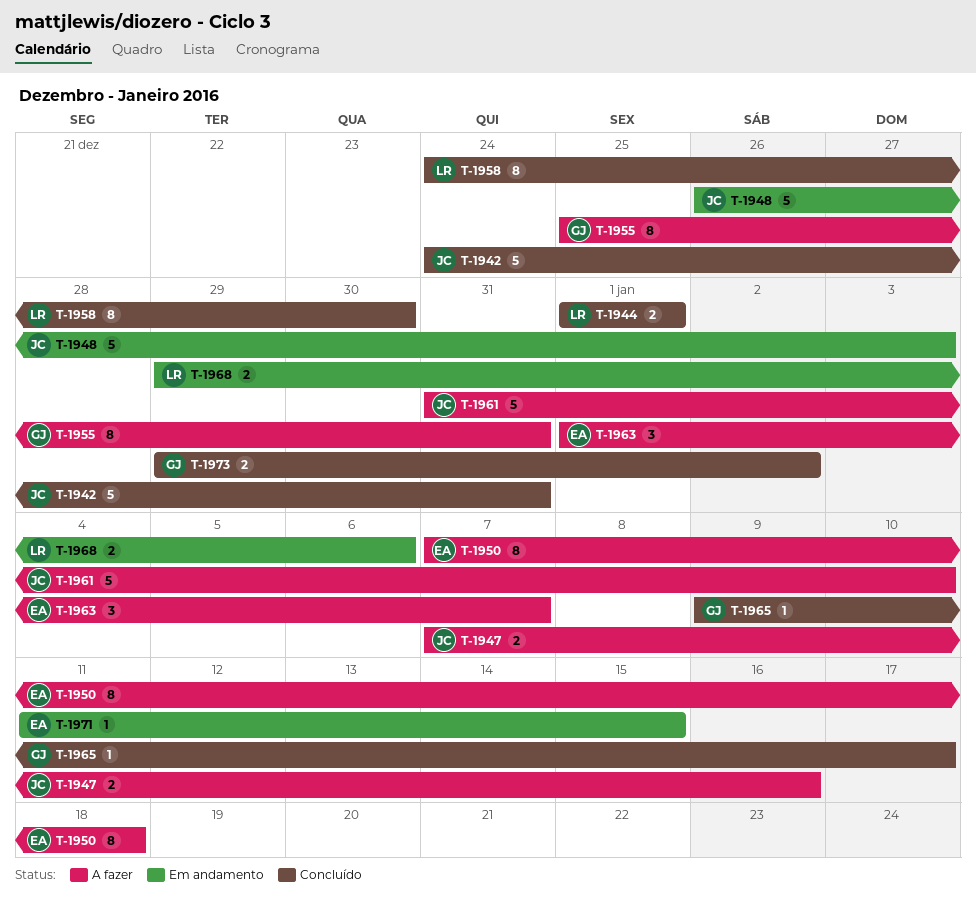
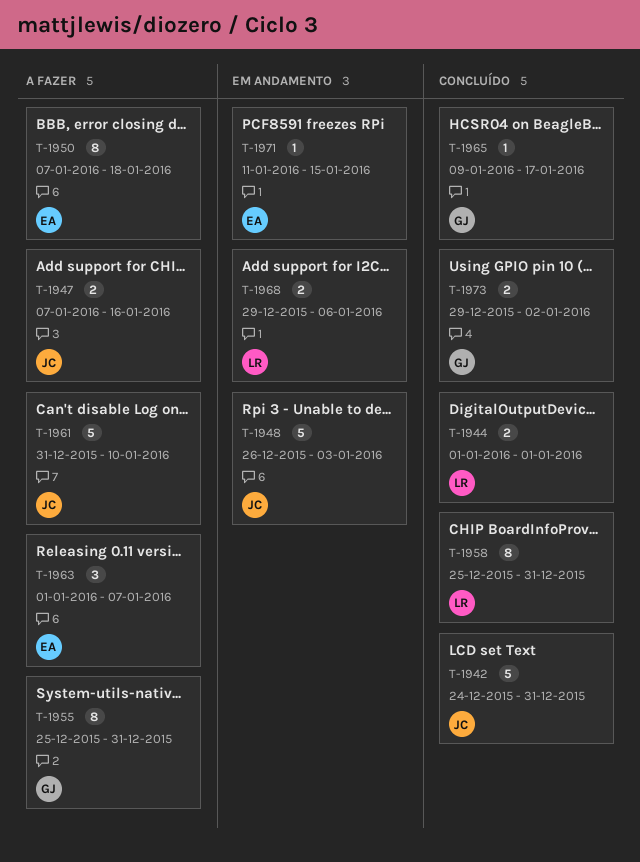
T-1958, start: Dec 24 -> Dec 25
T-1958, due: Dec 30 -> Dec 31

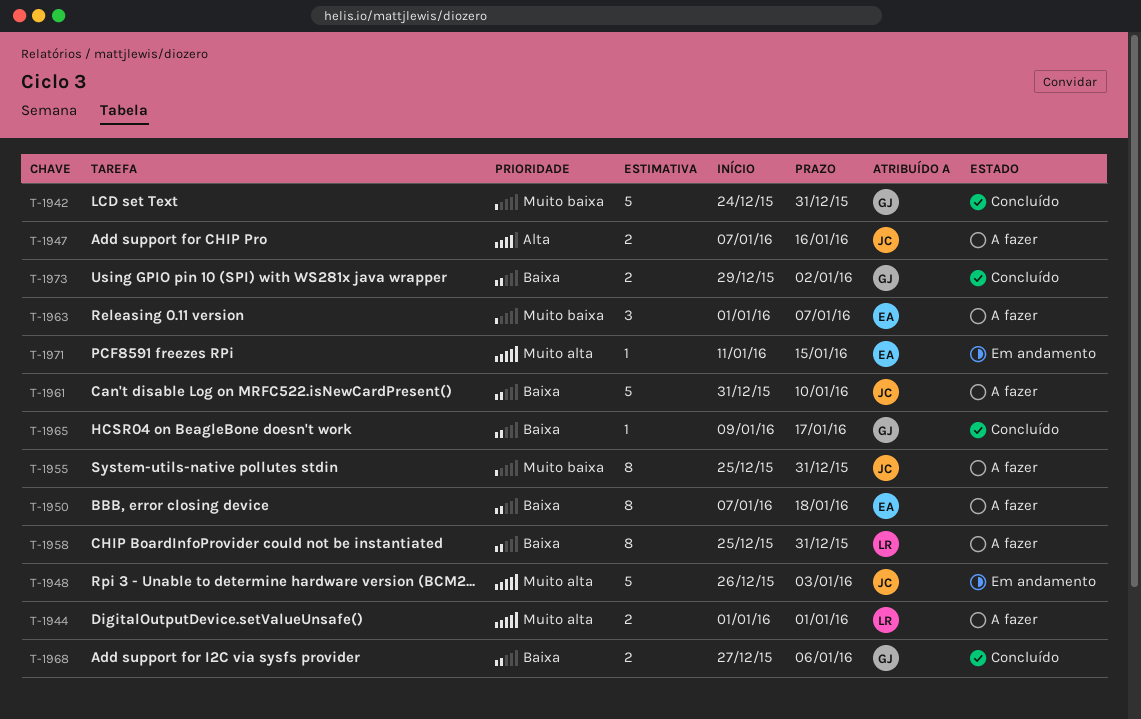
T-1942, owner: JC -> GJ
T-1944, status: Concluído -> A fazer
T-1955, owner: GJ -> JC
T-1958, status: Concluído -> A fazer
T-1968, status: Em andamento -> Concluído
T-1968, owner: LR -> GJ
T-1968, start: Dec 29 -> Dec 27

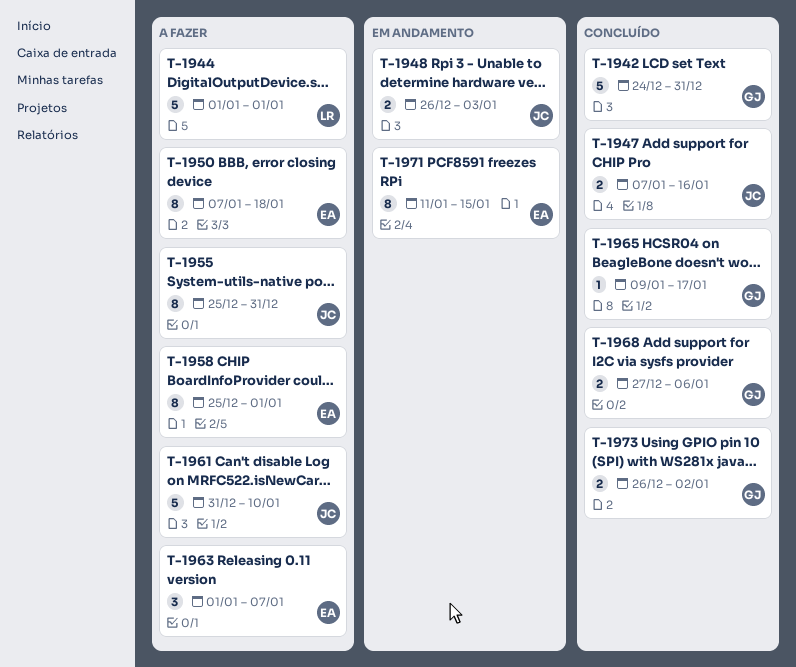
T-1944, estimate: 2 -> 5
T-1947, status: A fazer -> Concluído
T-1948, estimate: 5 -> 2
T-1958, owner: LR -> EA
T-1958, due: Dec 31 -> Jan 1
T-1971, estimate: 1 -> 8
T-1973, start: Dec 29 -> Dec 26

